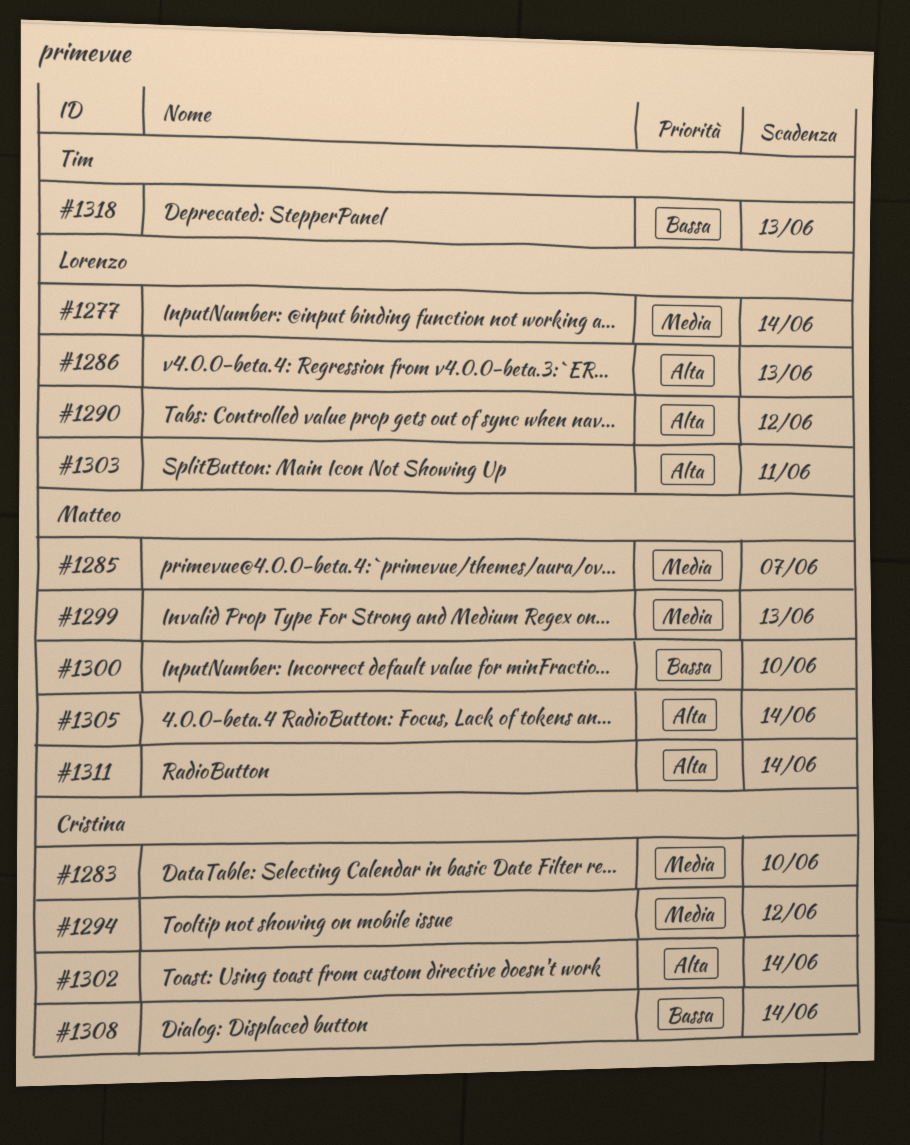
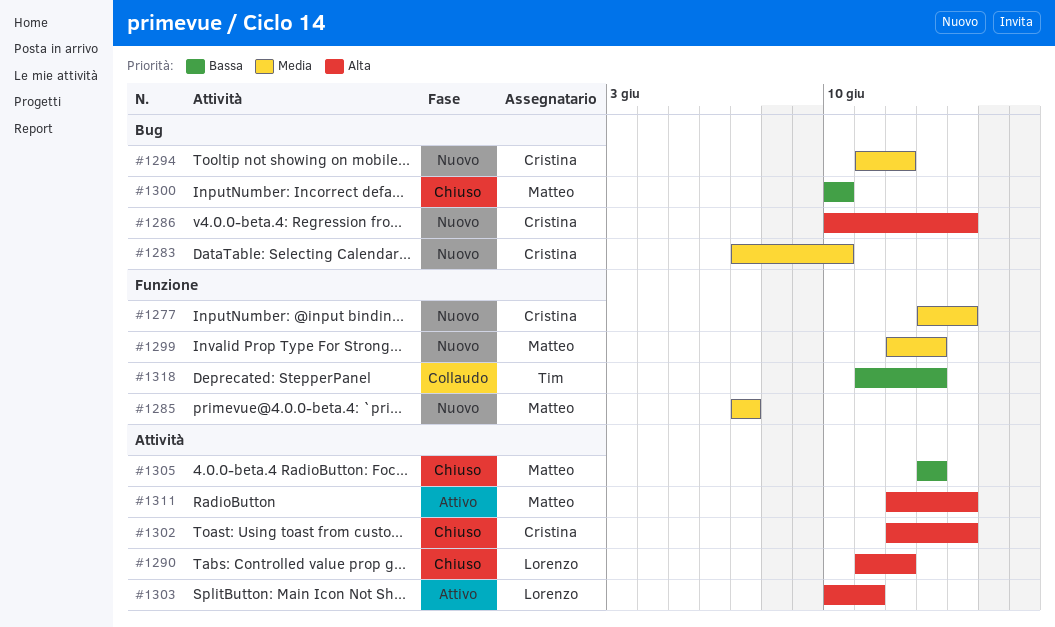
#1277, owner: Lorenzo -> Cristina
#1286, owner: Lorenzo -> Cristina
#1286, due: Jun 13 -> Jun 14
#1305, priority: Alta -> Bassa
#1305, due: Jun 14 -> Jun 13
#1308: present -> none

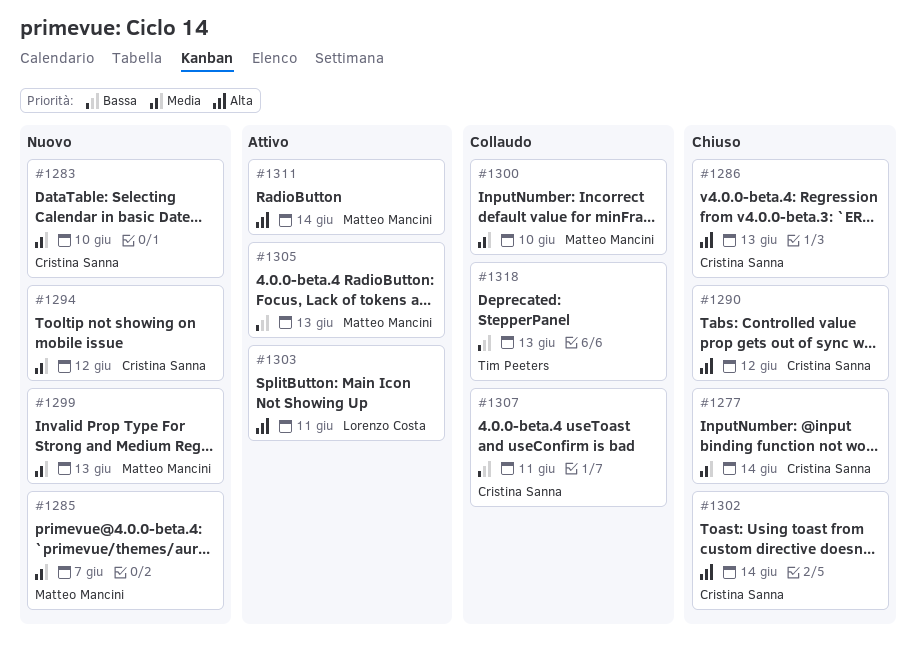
#1277, status: Nuovo -> Chiuso
#1286, status: Nuovo -> Chiuso
#1286, due: Jun 14 -> Jun 13
#1290, owner: Lorenzo Costa -> Cristina Sanna
#1300, status: Chiuso -> Collaudo
#1300, priority: Bassa -> Media
#1305, status: Chiuso -> Attivo
#1307: none -> present

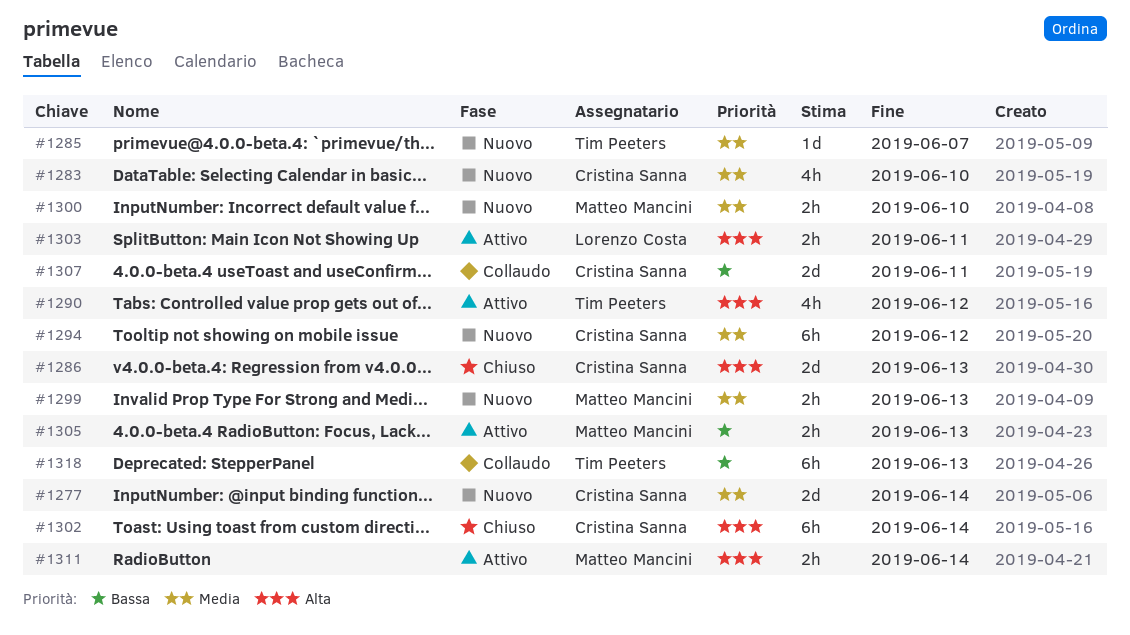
#1277, status: Chiuso -> Nuovo
#1285, owner: Matteo Mancini -> Tim Peeters
#1290, status: Chiuso -> Attivo
#1290, owner: Cristina Sanna -> Tim Peeters
#1300, status: Collaudo -> Nuovo

